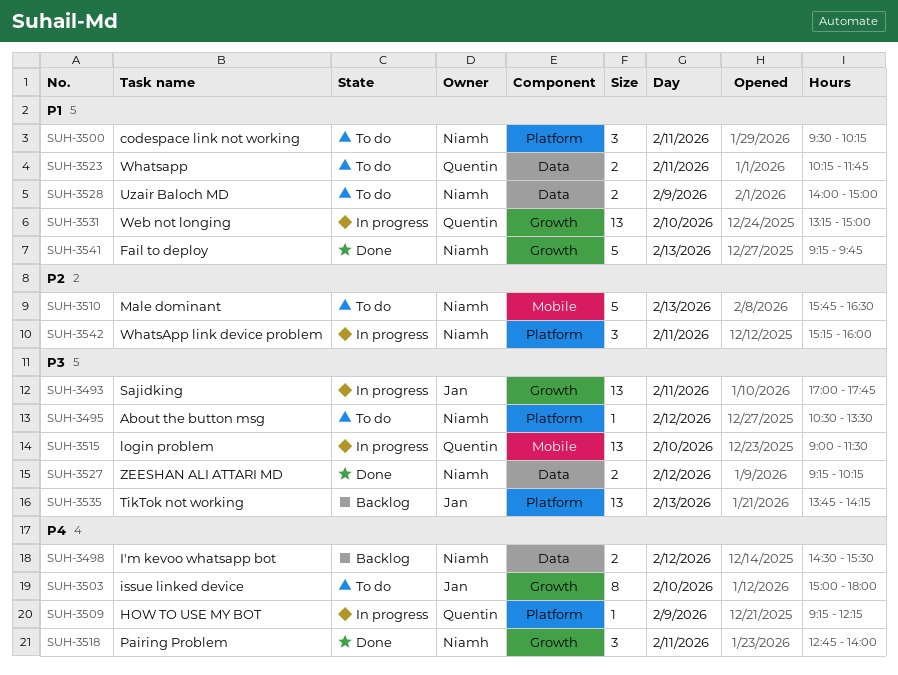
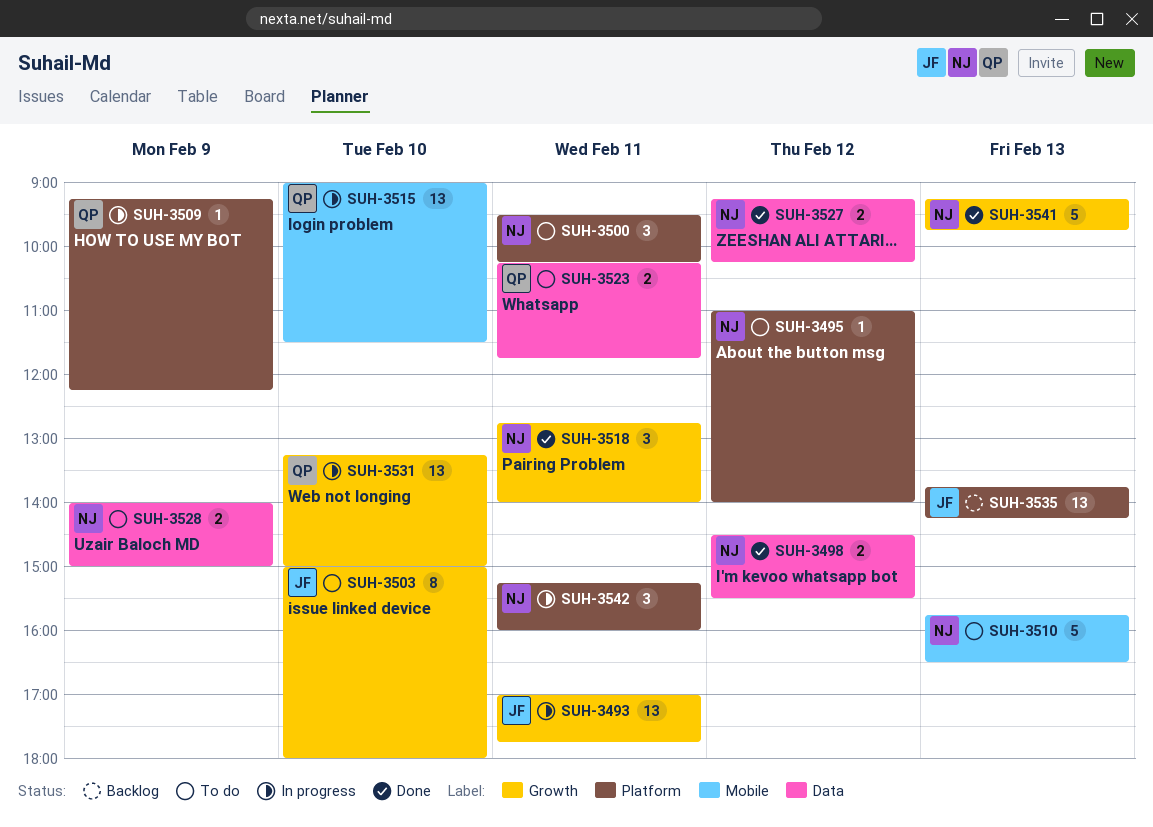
SUH-3495, begins: 10:30 -> 11:00
SUH-3495, ends: 13:30 -> 14:00
SUH-3498, status: Backlog -> Done

